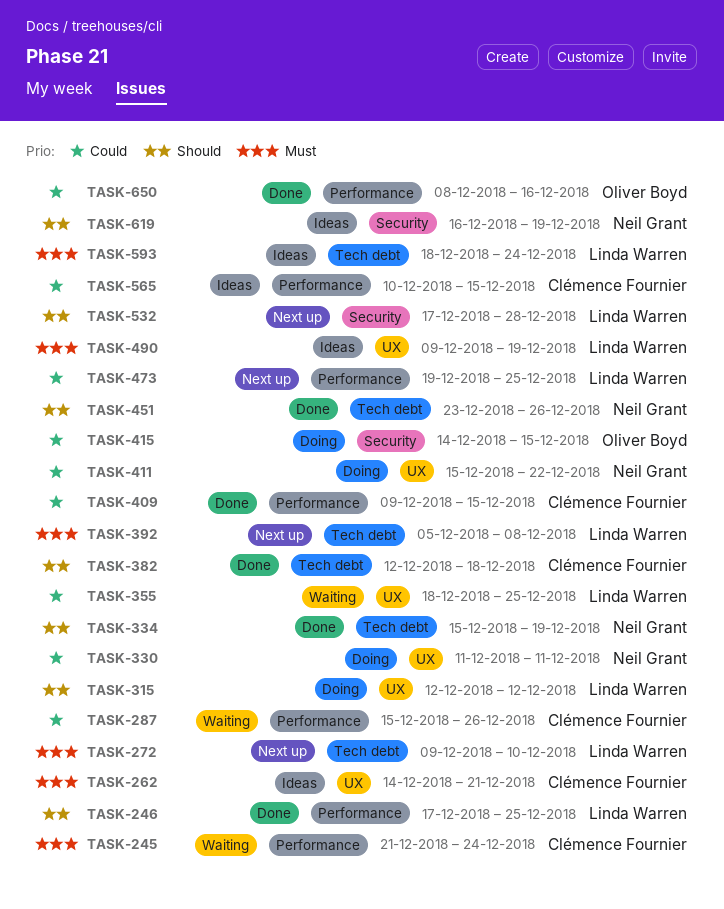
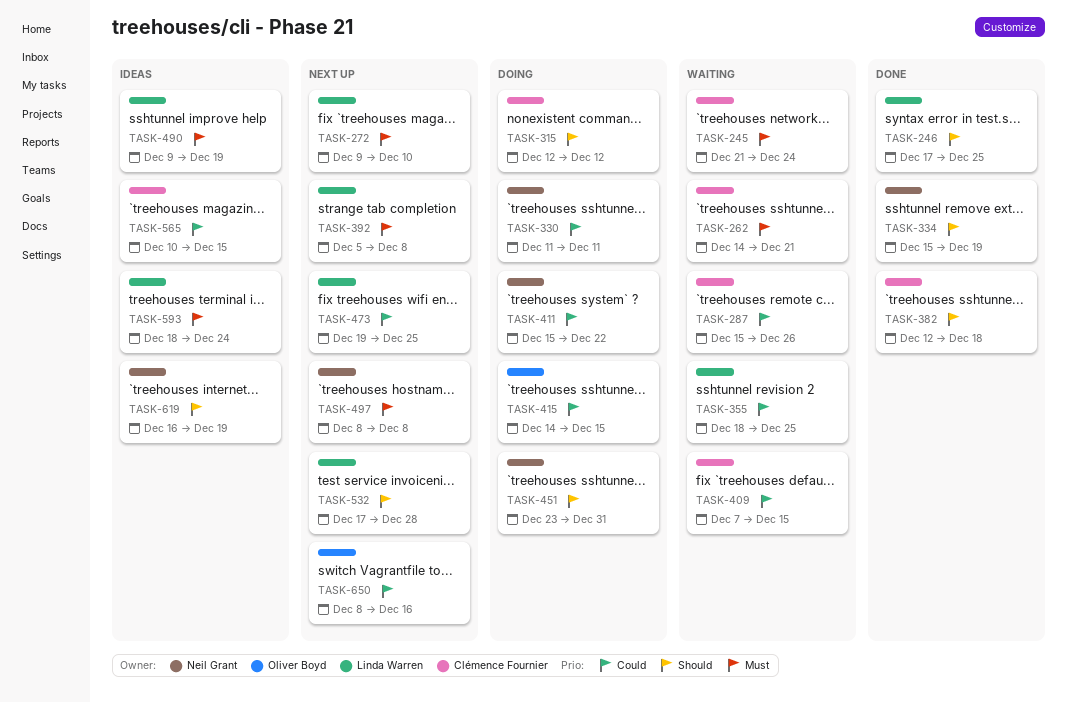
TASK-262, status: Ideas -> Waiting
TASK-315, owner: Linda Warren -> Clémence Fournier
TASK-409, status: Done -> Waiting
TASK-409, start: Dec 9 -> Dec 7
TASK-451, status: Done -> Doing
TASK-451, due: Dec 26 -> Dec 31
TASK-497: none -> present
TASK-650, status: Done -> Next up

